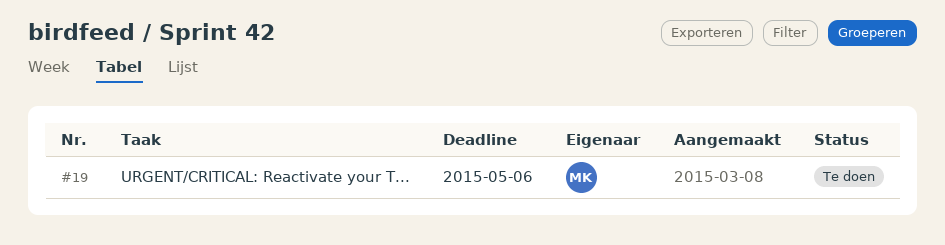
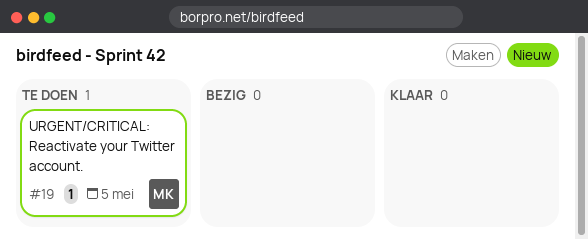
#19, due: May 6 -> May 5

